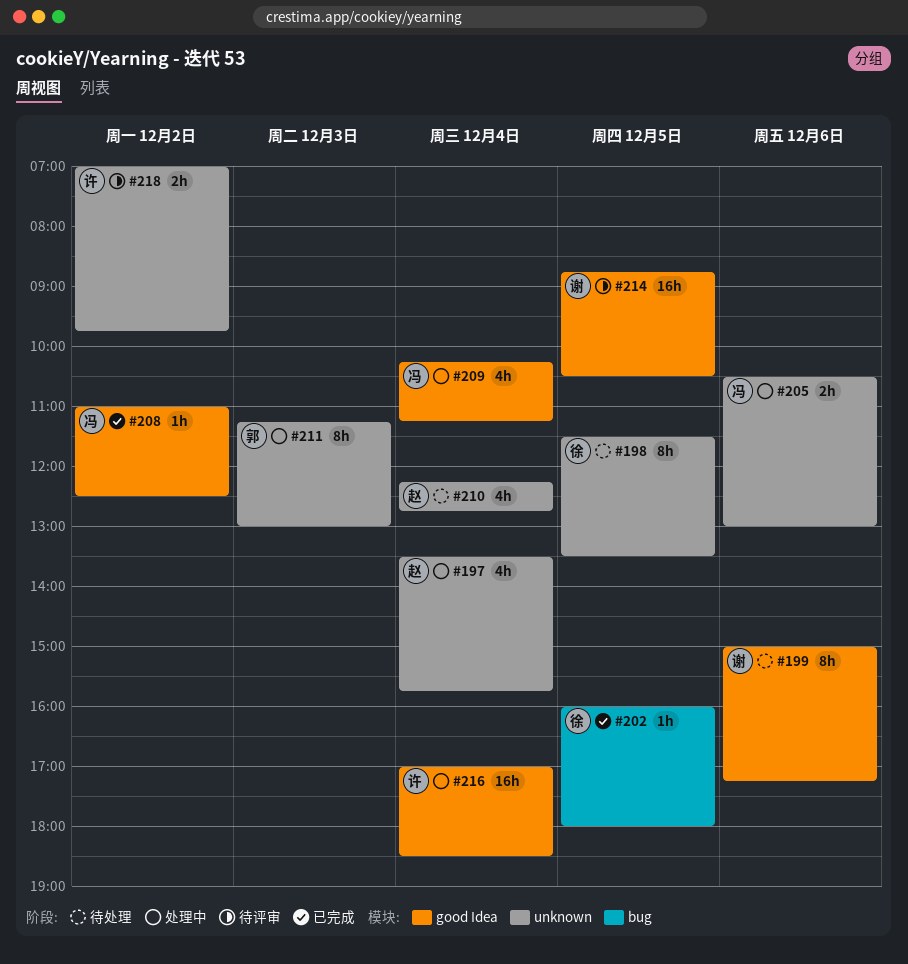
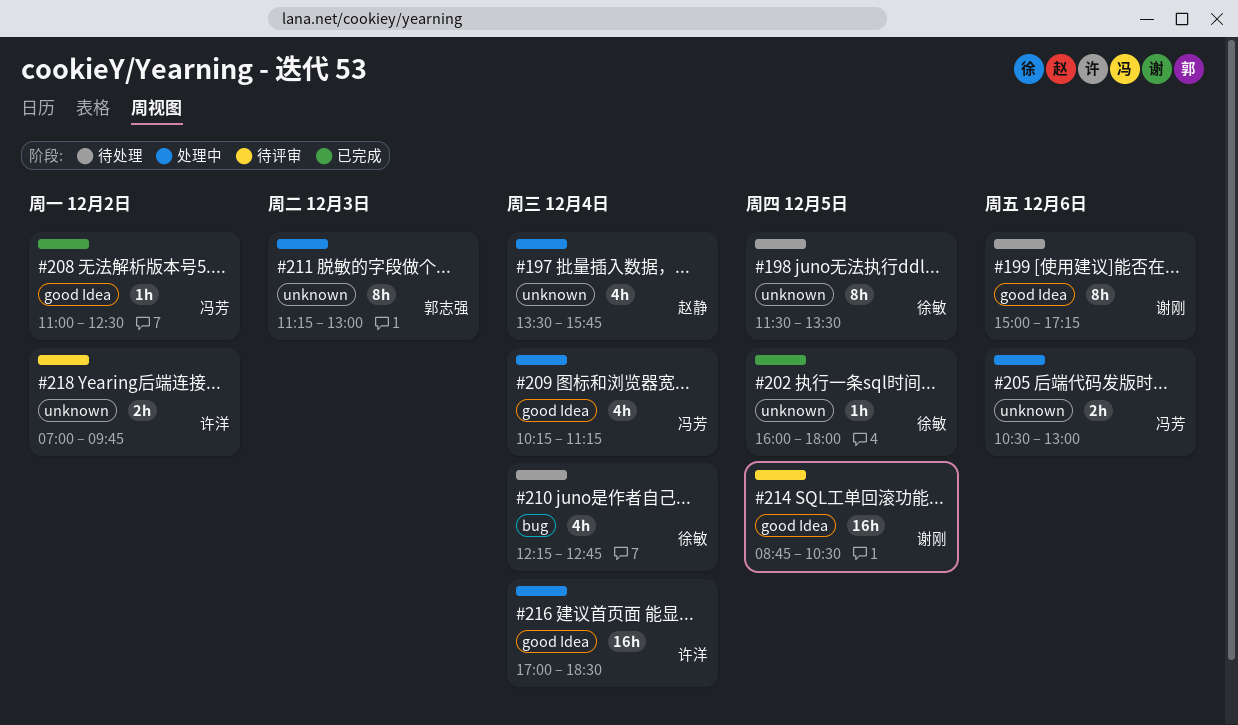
#202, label: bug -> unknown
#210, owner: 赵静 -> 徐敏
#210, label: unknown -> bug

